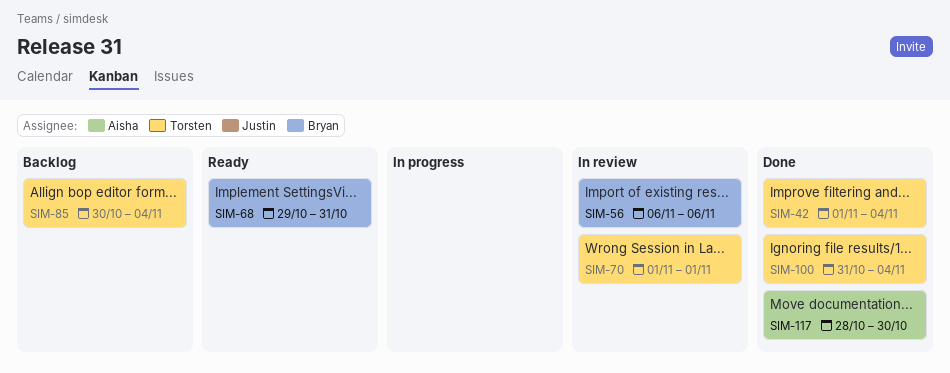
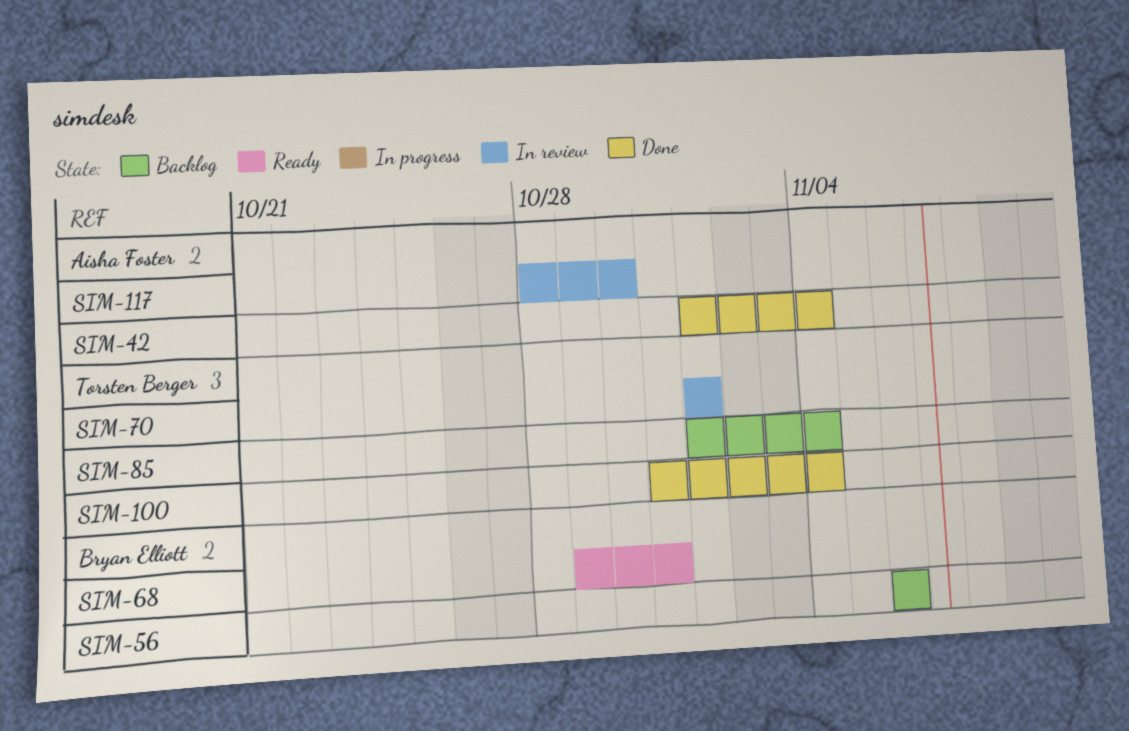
SIM-42, owner: Torsten Berger -> Aisha Foster
SIM-56, status: In review -> Backlog
SIM-85, start: Oct 30 -> Nov 1
SIM-117, status: Done -> In review

